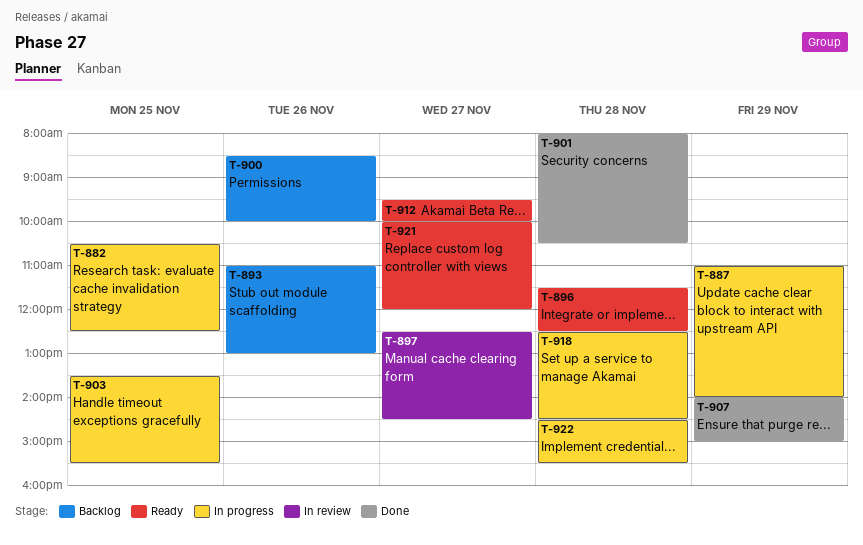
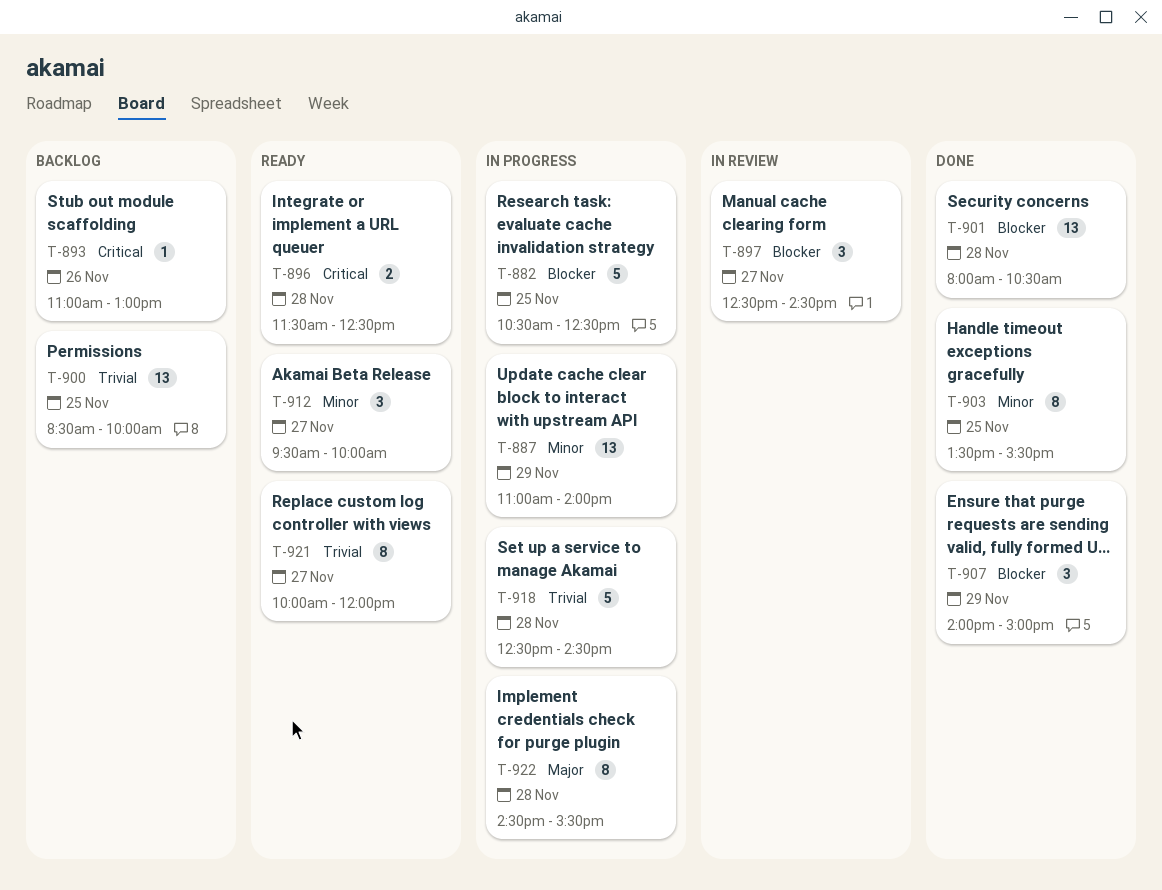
T-900, day: Nov 26 -> Nov 25
T-903, status: In progress -> Done

